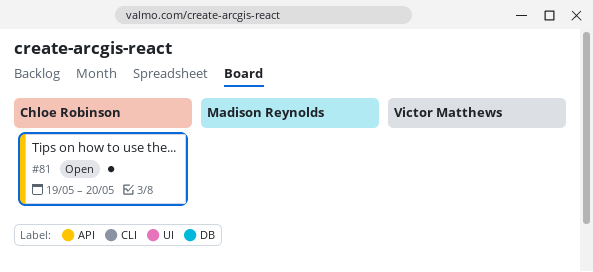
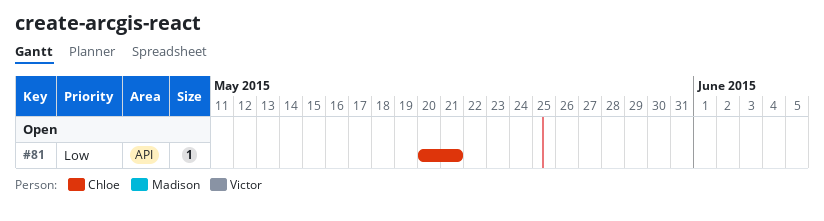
#81, start: May 19 -> May 20
#81, due: May 20 -> May 21

